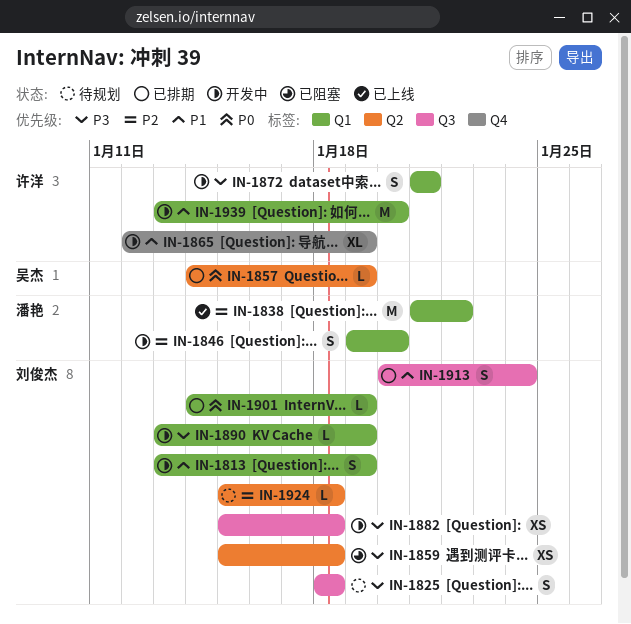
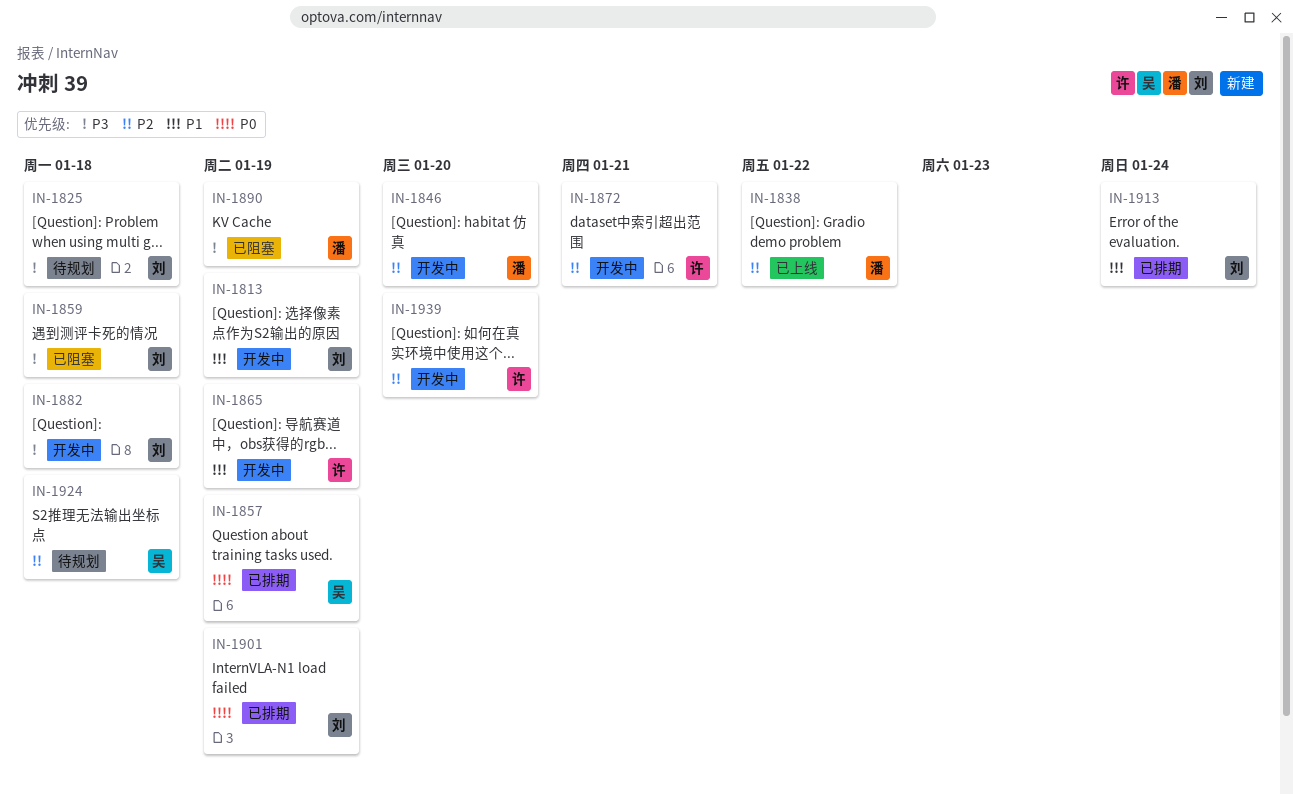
IN-1872, priority: P3 -> P2
IN-1890, status: 开发中 -> 已阻塞
IN-1890, owner: 刘俊杰 -> 潘艳
IN-1924, owner: 刘俊杰 -> 吴杰
IN-1939, priority: P1 -> P2

